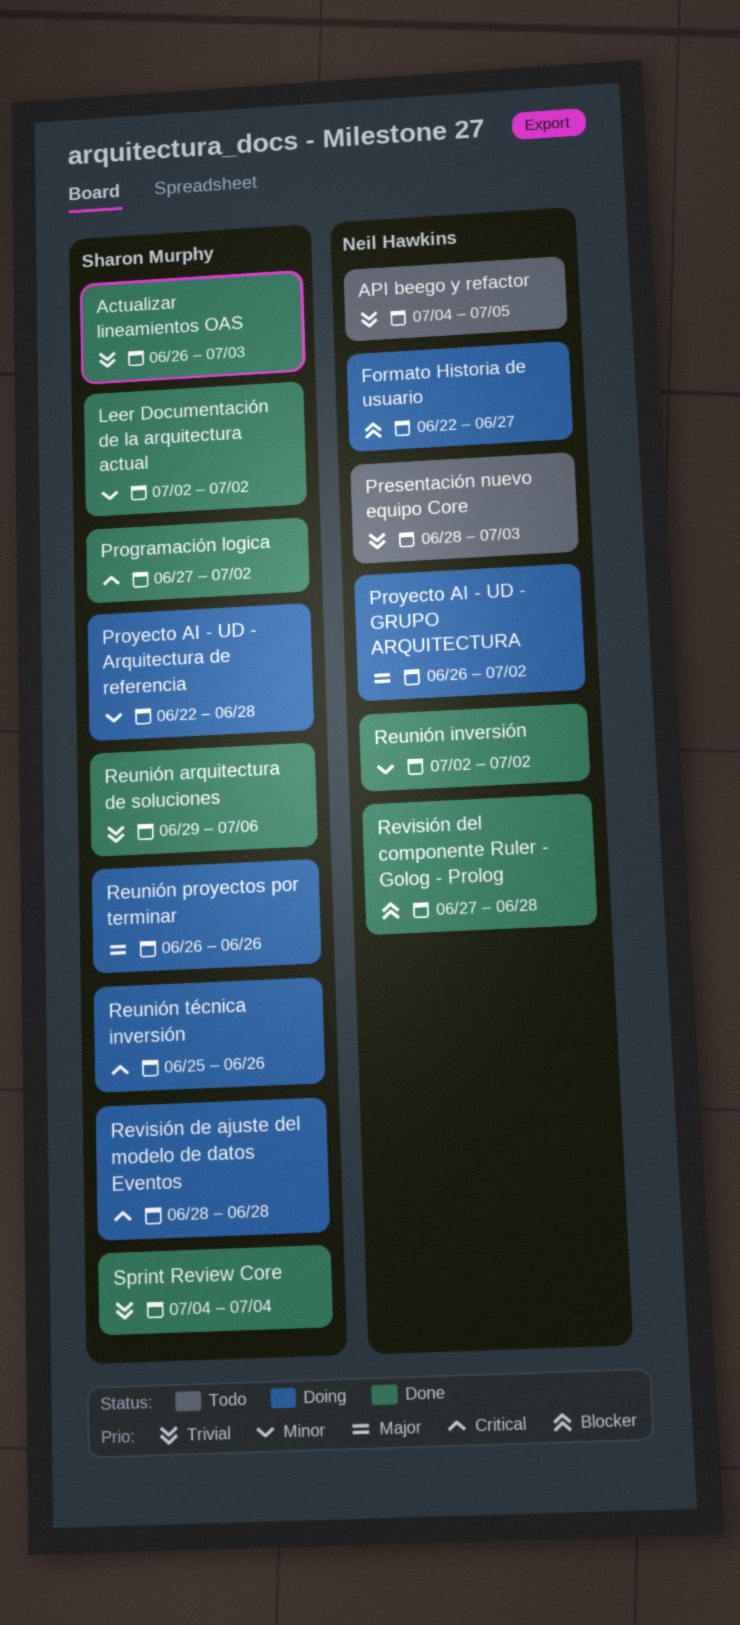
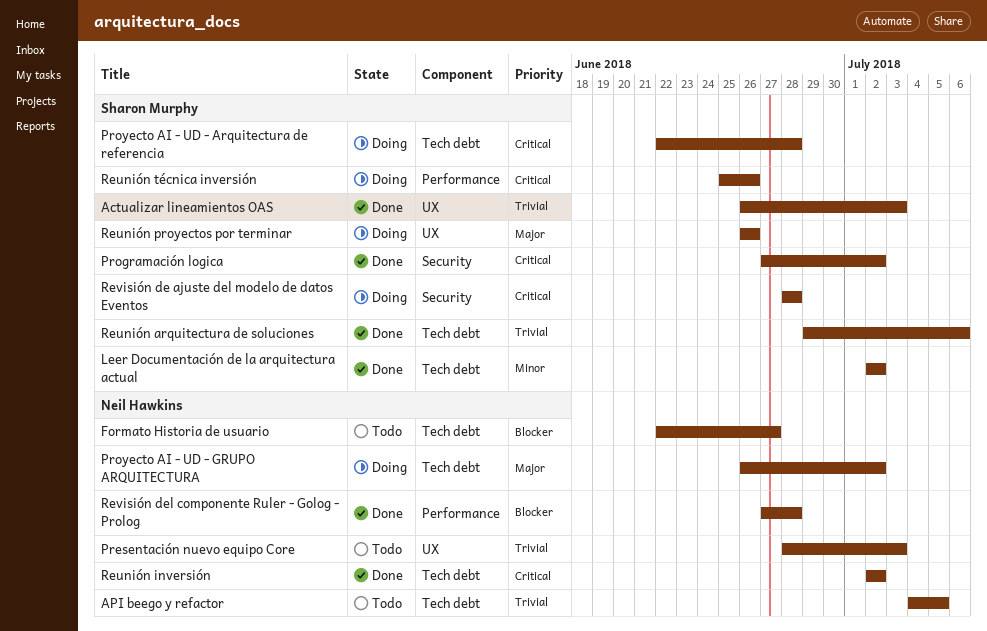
Formato Historia de usuario, status: Doing -> Todo
Proyecto AI - UD - Arquitectura de referencia, priority: Minor -> Critical
Reunión inversión, priority: Minor -> Critical
Sprint Review Core: present -> none

